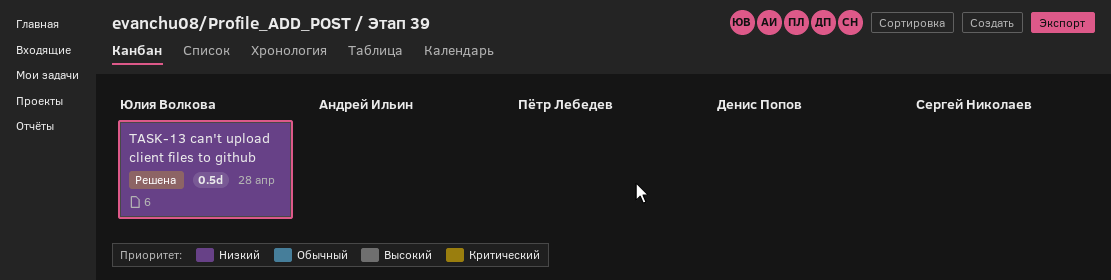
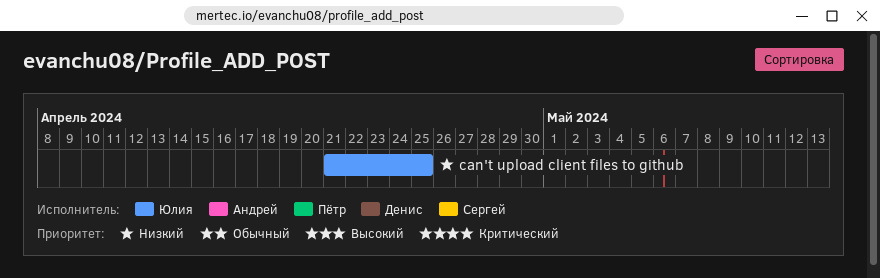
can't upload client files to github, due: Apr 28 -> Apr 25

